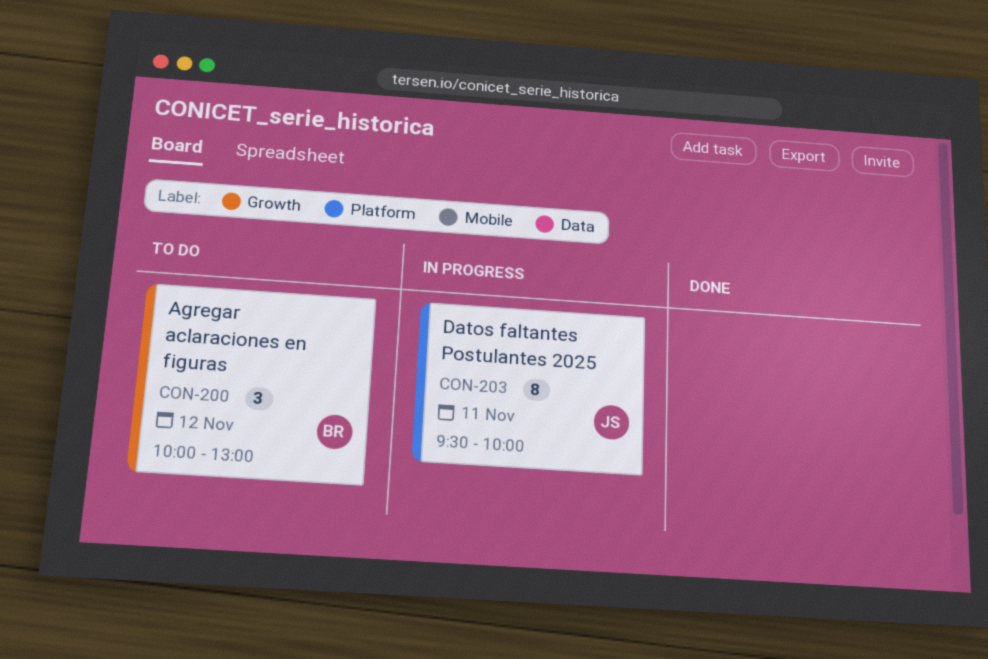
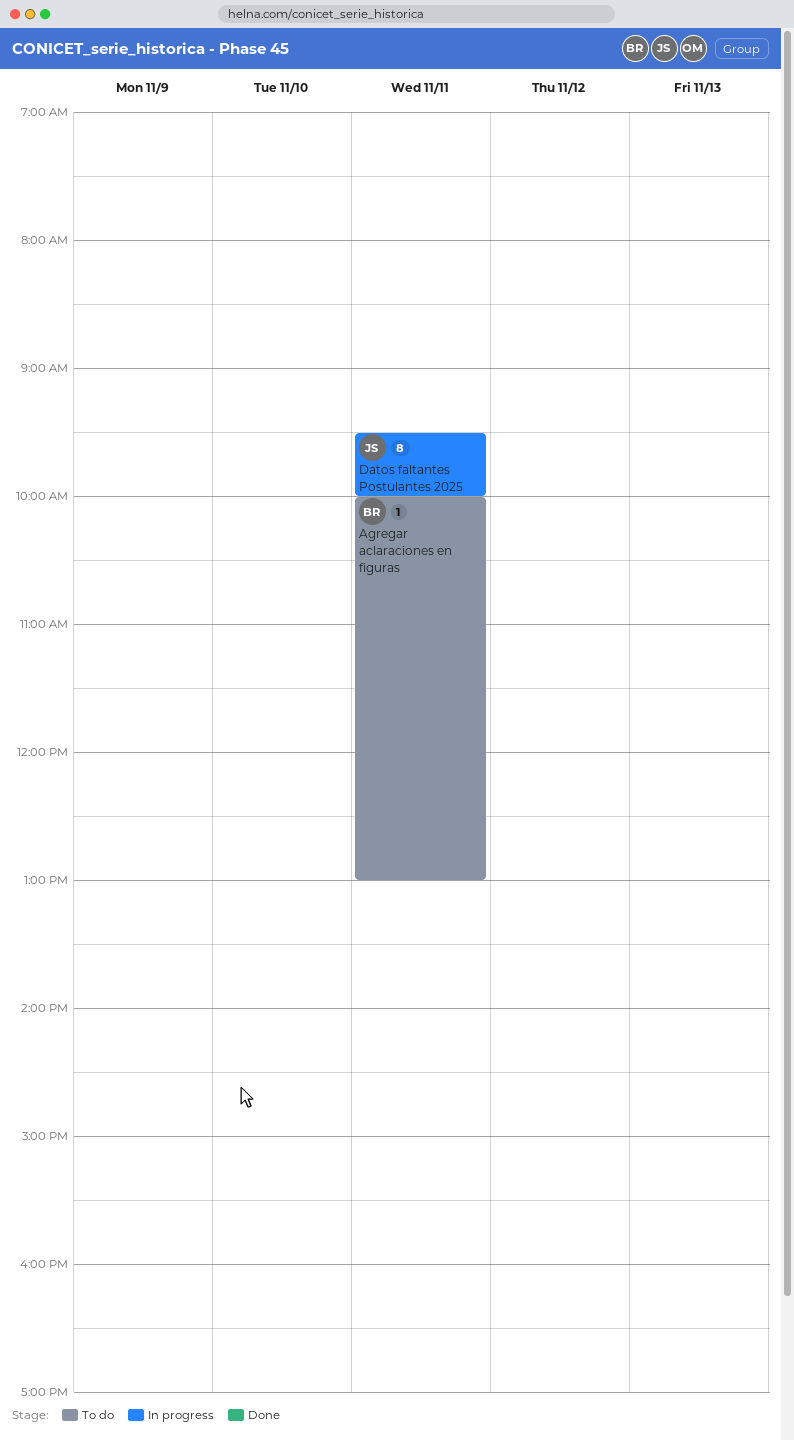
Agregar aclaraciones en figuras, estimate: 3 -> 1
Agregar aclaraciones en figuras, day: Nov 12 -> Nov 11

